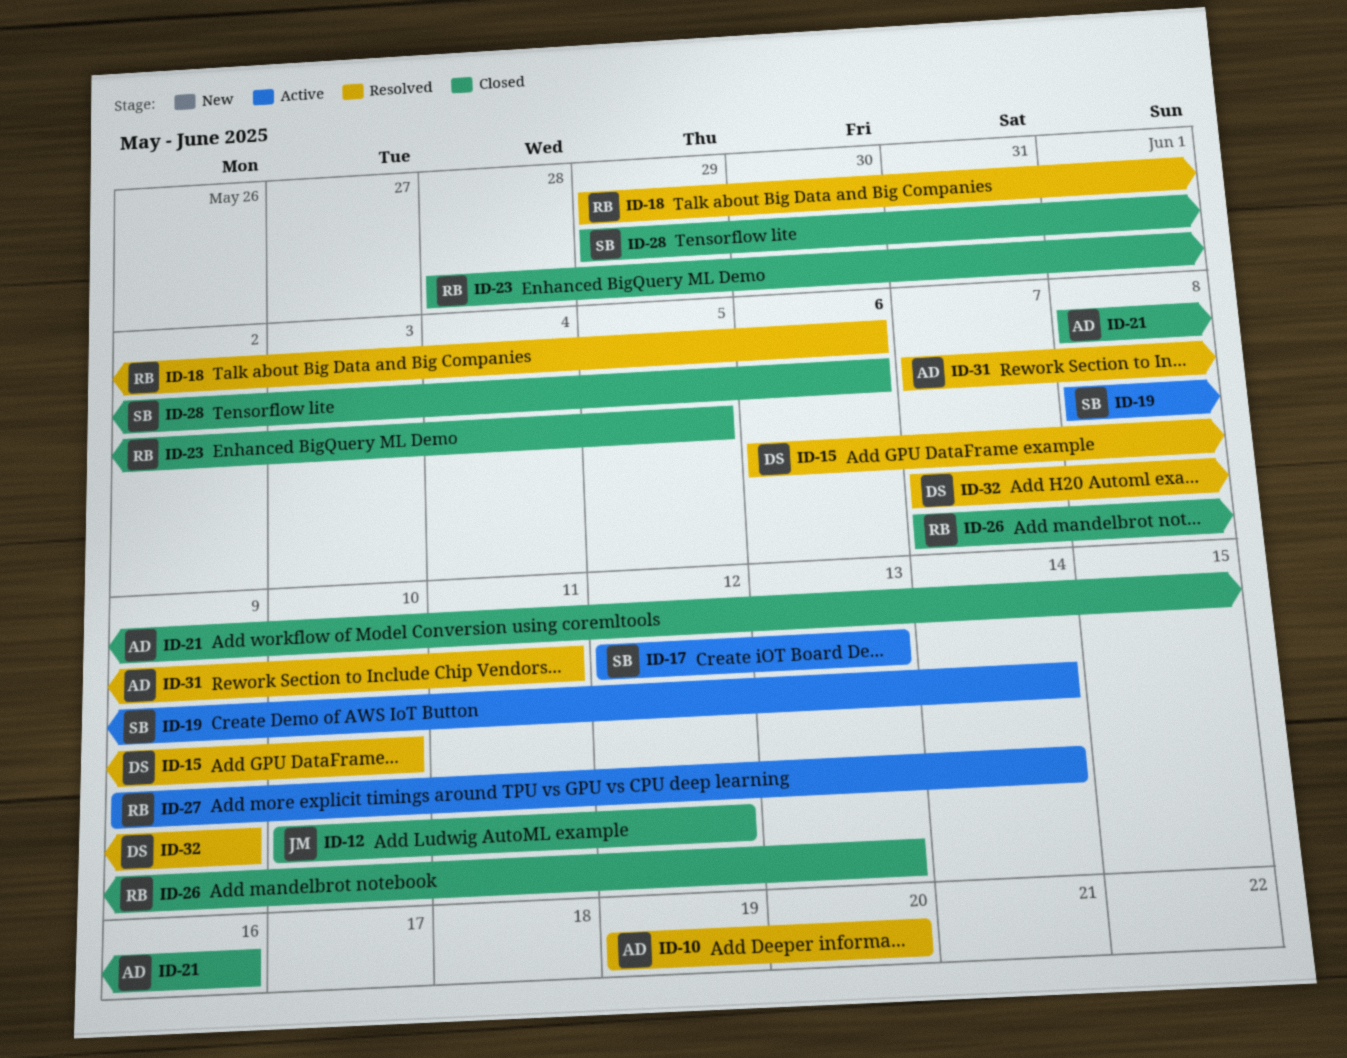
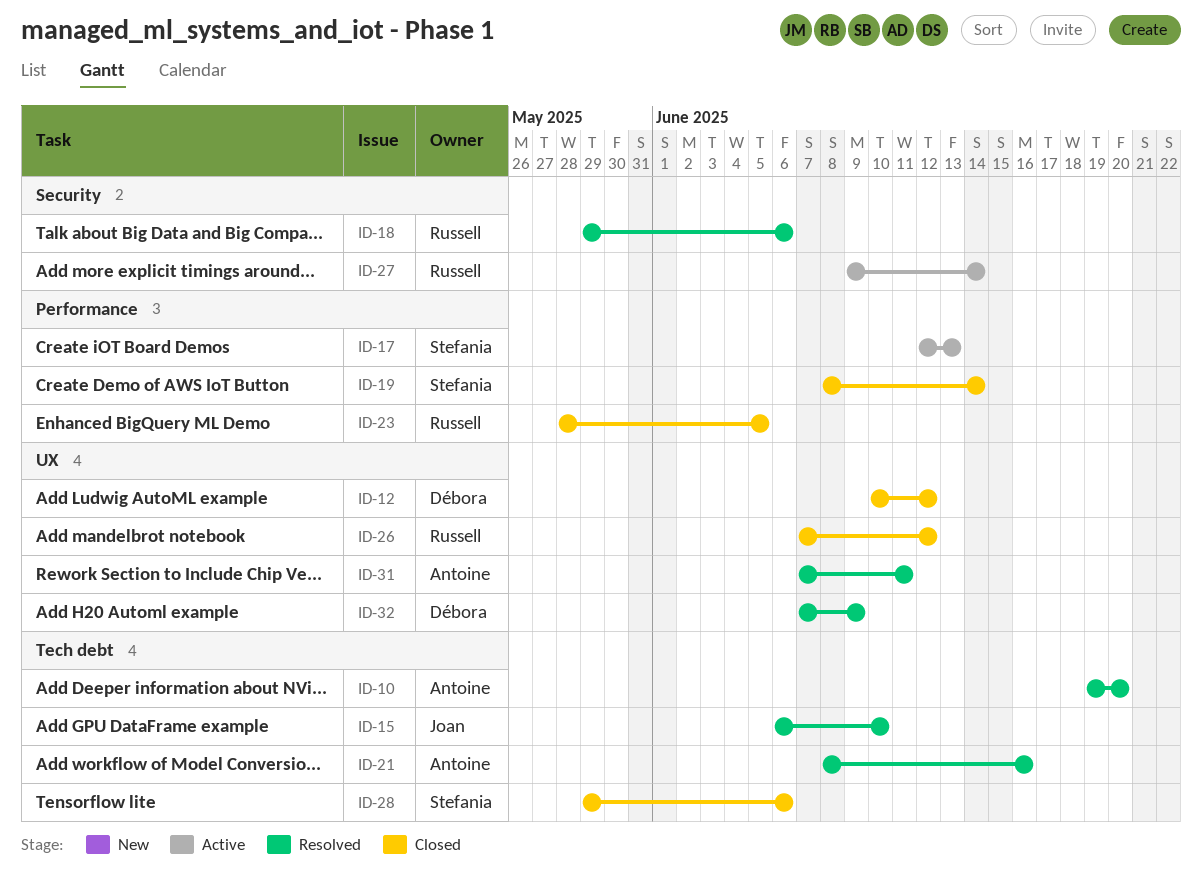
ID-12, owner: Joan -> Débora
ID-15, owner: Débora -> Joan
ID-19, status: Active -> Closed
ID-21, status: Closed -> Resolved
ID-26, due: Jun 13 -> Jun 12

